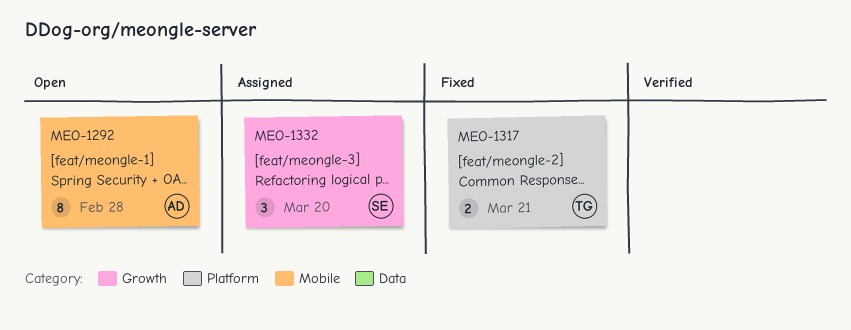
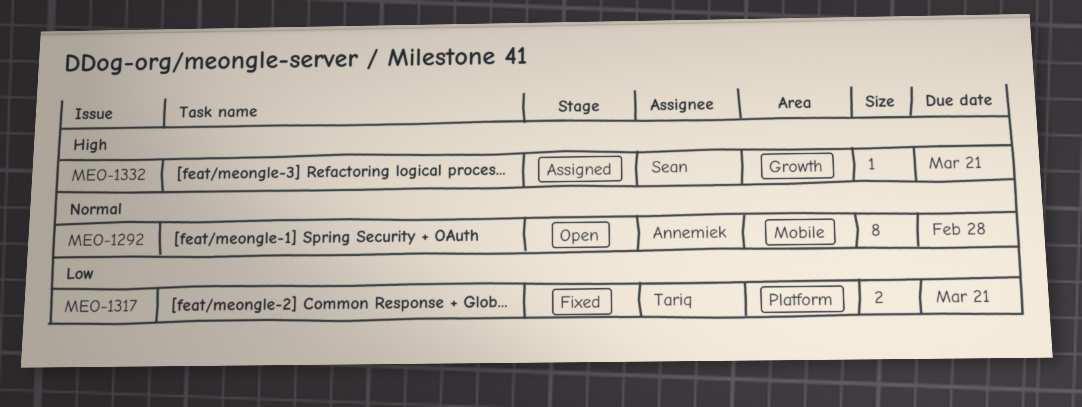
MEO-1332, estimate: 3 -> 1
MEO-1332, due: Mar 20 -> Mar 21

